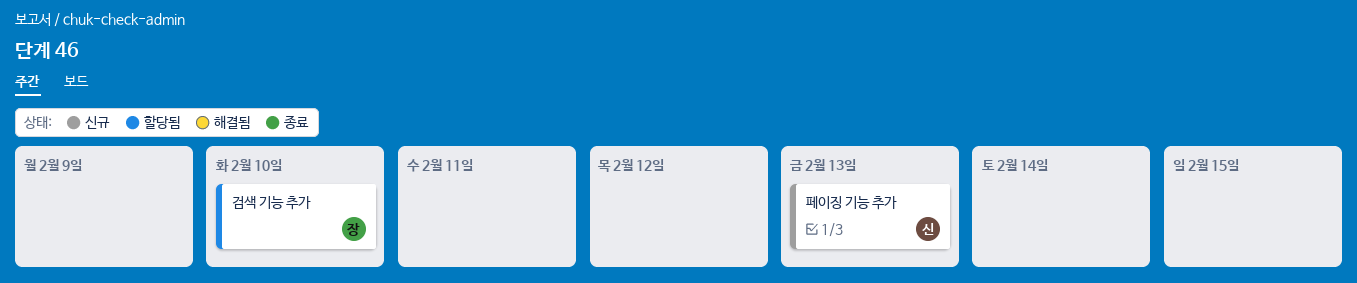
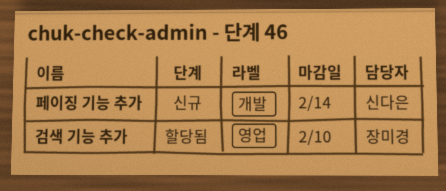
페이징 기능 추가, due: Feb 13 -> Feb 14

